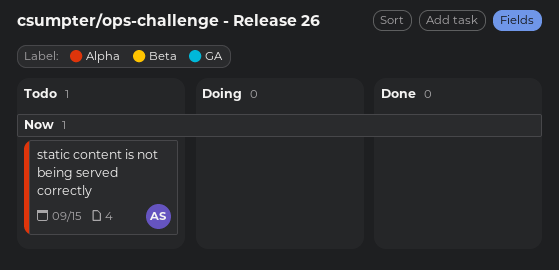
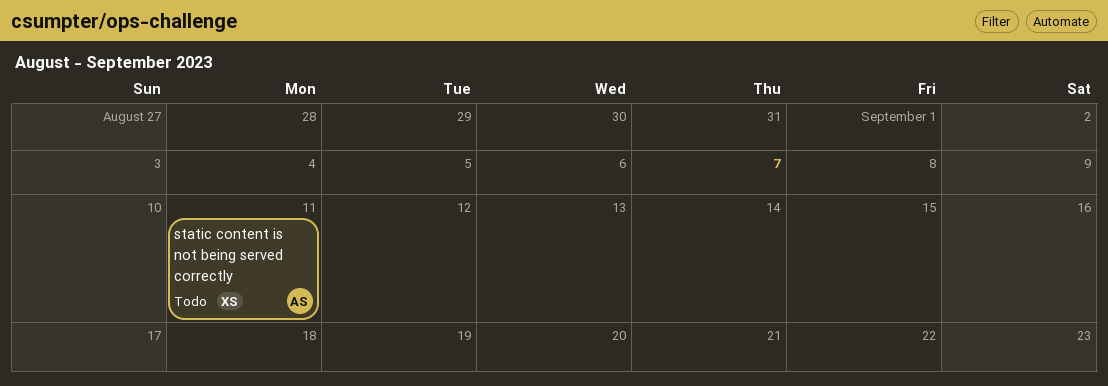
static content is not being served correctly, due: Sep 15 -> Sep 11

